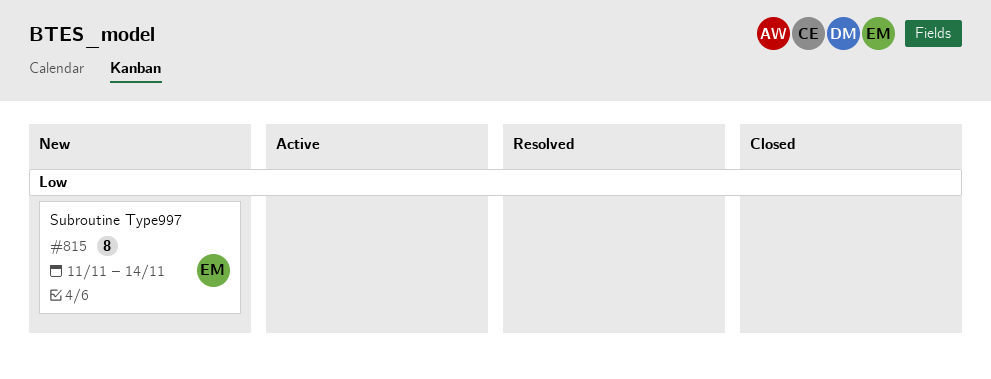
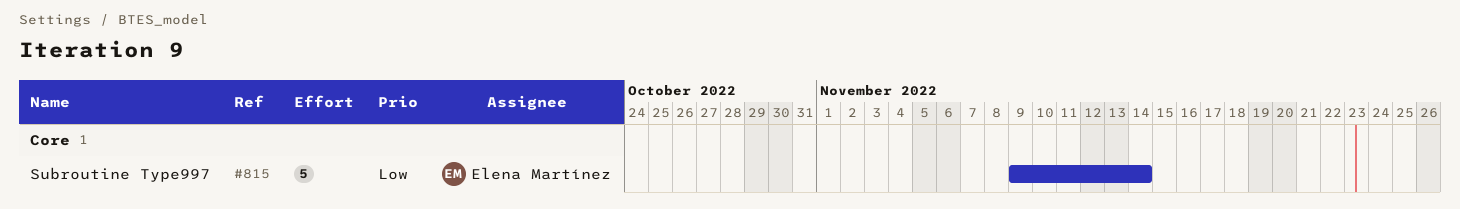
#815, estimate: 8 -> 5
#815, start: Nov 11 -> Nov 9

